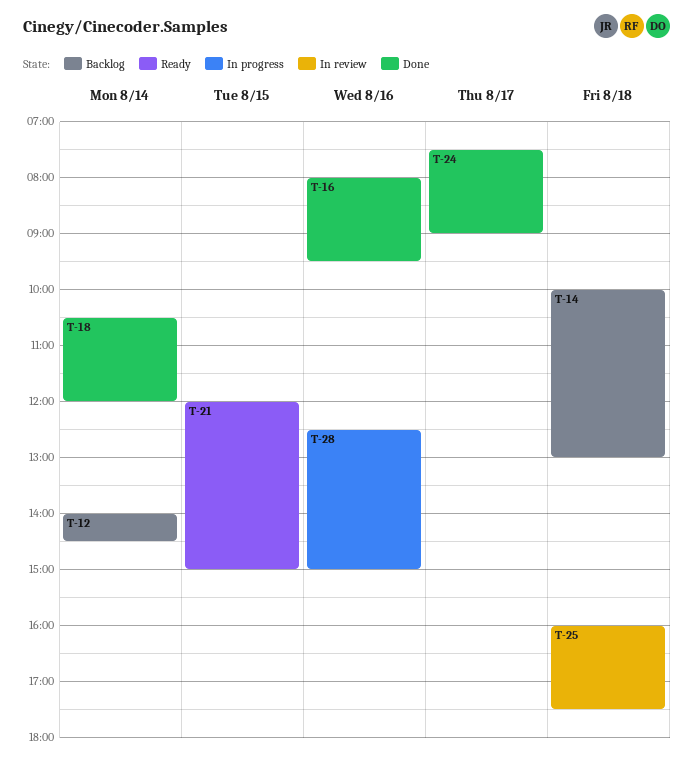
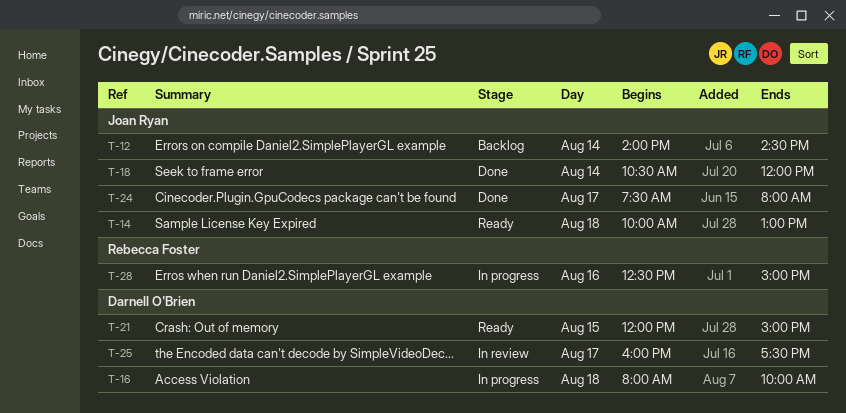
T-14, status: Backlog -> Ready
T-16, status: Done -> In progress
T-16, day: Aug 16 -> Aug 18
T-16, ends: 09:30 -> 10:00
T-24, ends: 09:00 -> 08:00
T-25, day: Aug 18 -> Aug 17

